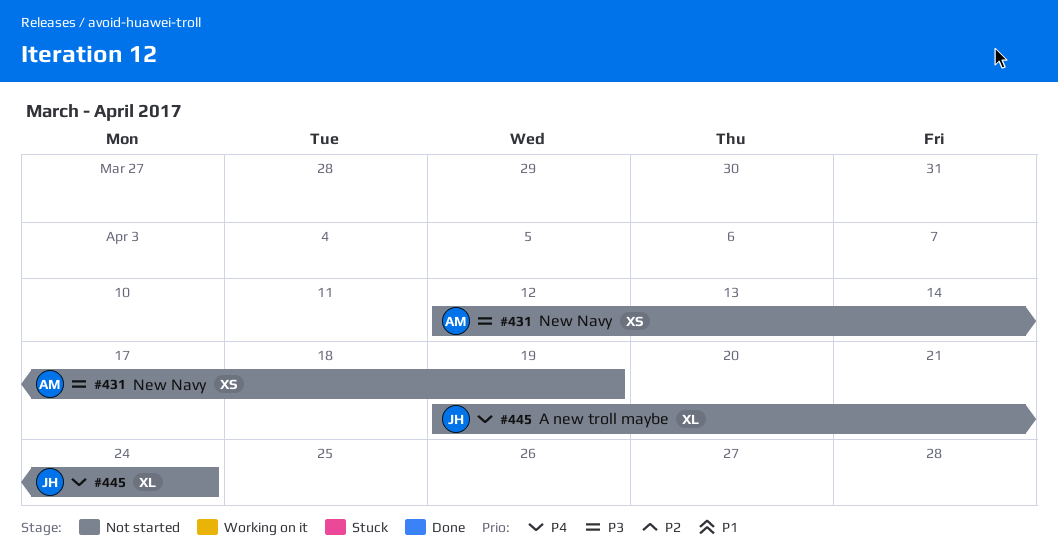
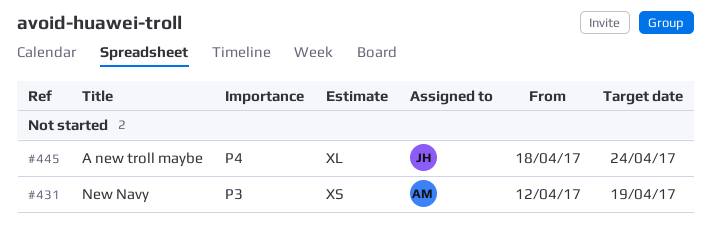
#445, start: Apr 19 -> Apr 18

